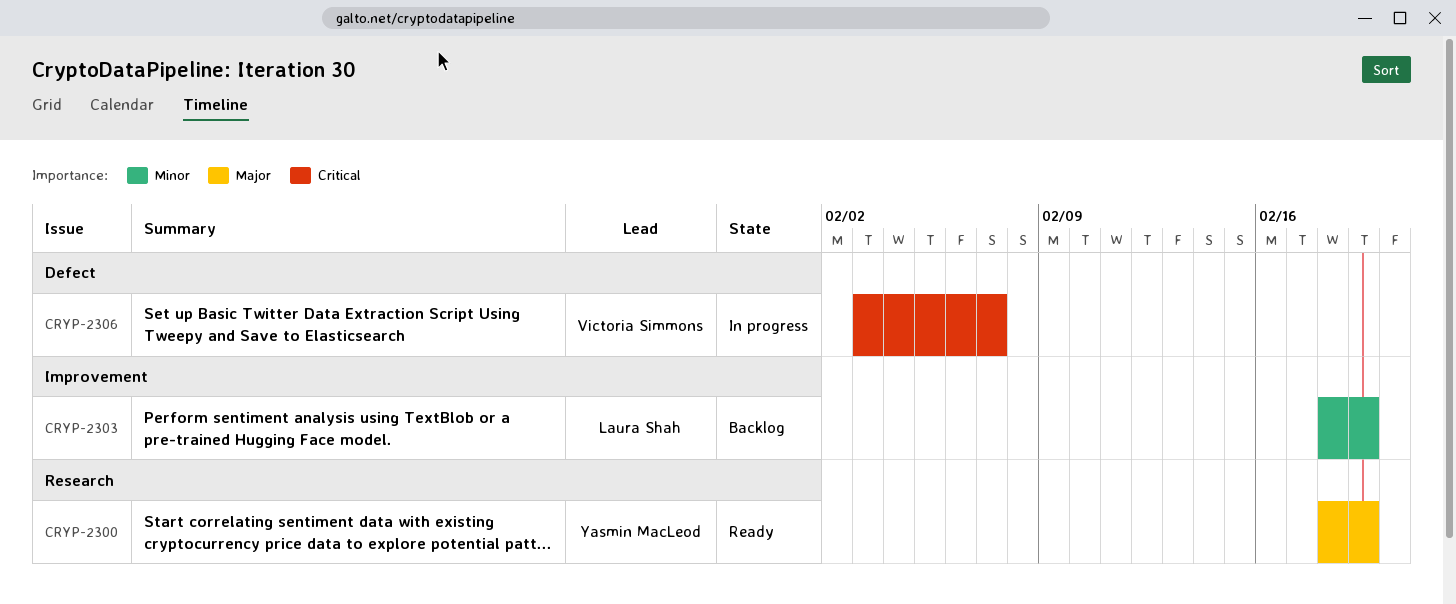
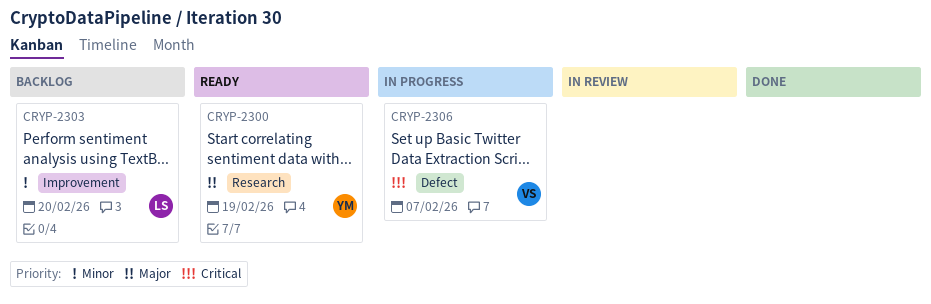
CRYP-2303, due: Feb 19 -> Feb 20

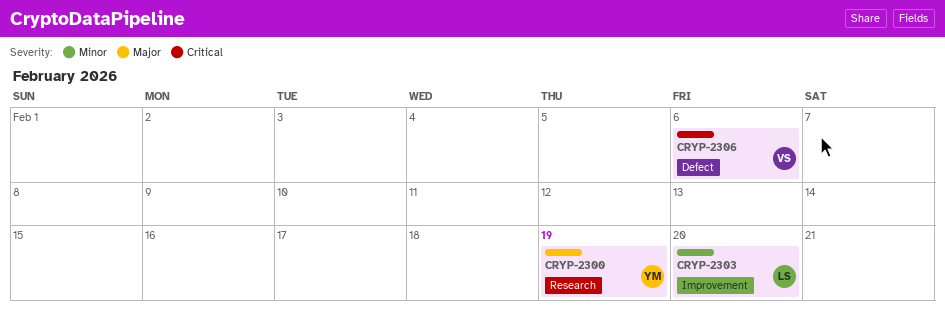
CRYP-2306, due: Feb 7 -> Feb 6

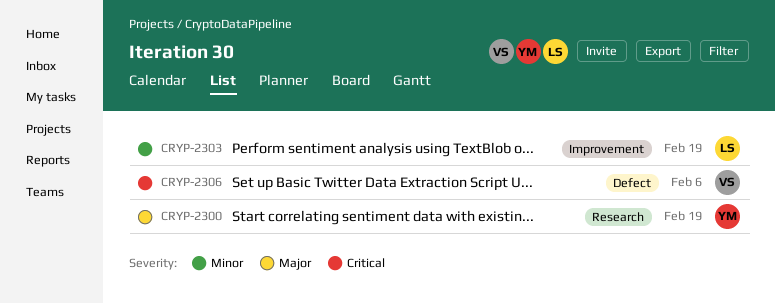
CRYP-2303, due: Feb 20 -> Feb 19

